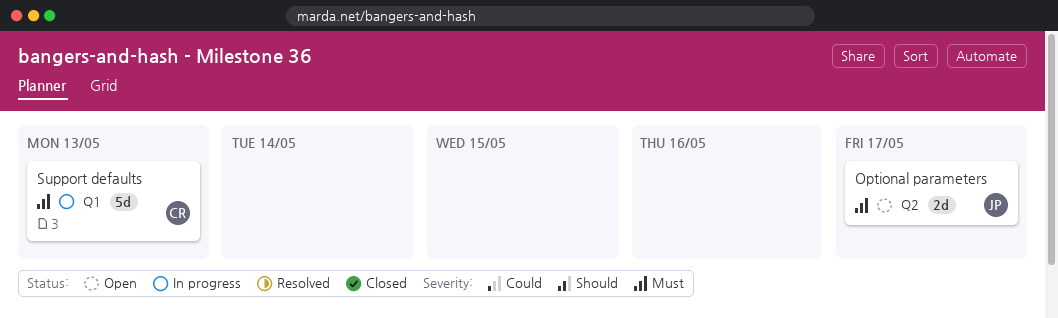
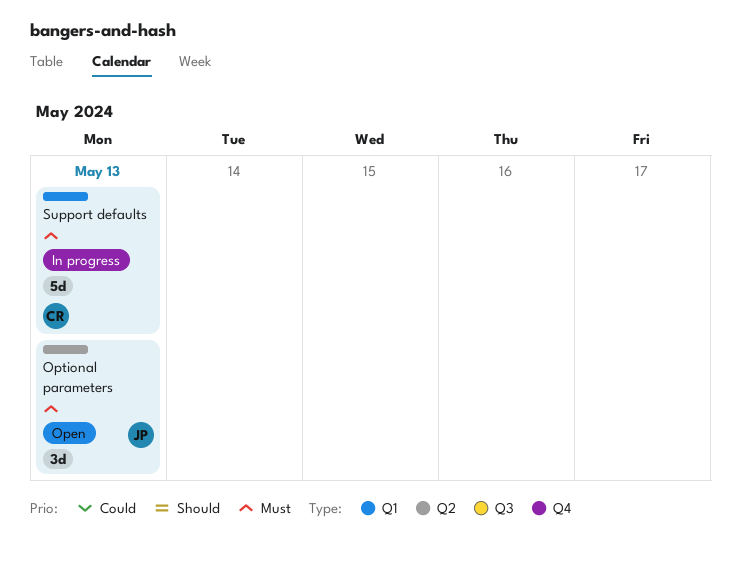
Optional parameters, estimate: 2d -> 3d
Optional parameters, due: May 17 -> May 13

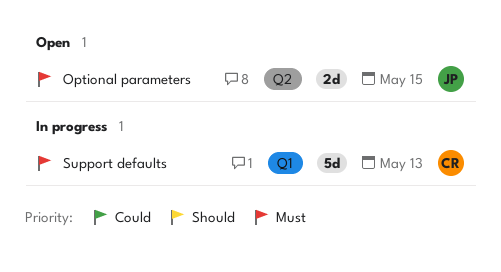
Optional parameters, estimate: 3d -> 2d
Optional parameters, due: May 13 -> May 15

